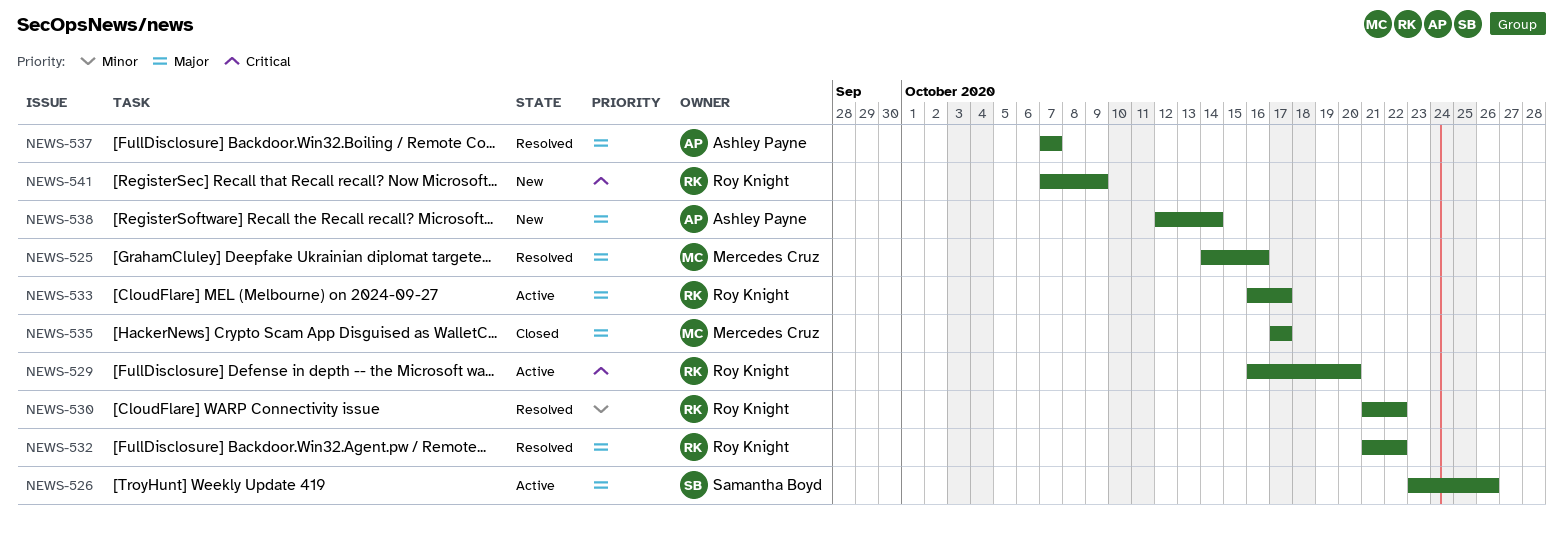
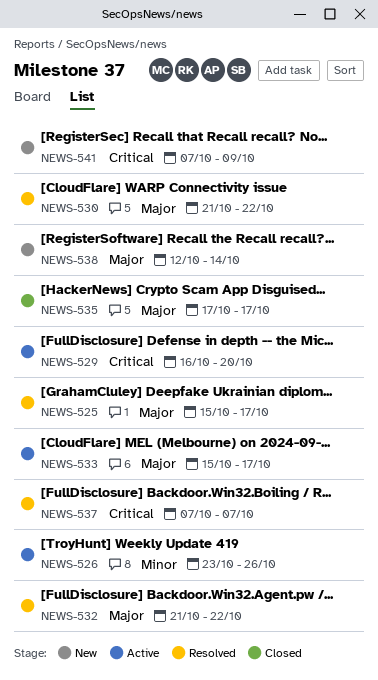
NEWS-525, start: Oct 14 -> Oct 15
NEWS-525, due: Oct 16 -> Oct 17
NEWS-526, priority: Major -> Minor
NEWS-530, priority: Minor -> Major
NEWS-533, start: Oct 16 -> Oct 15
NEWS-537, priority: Major -> Critical

